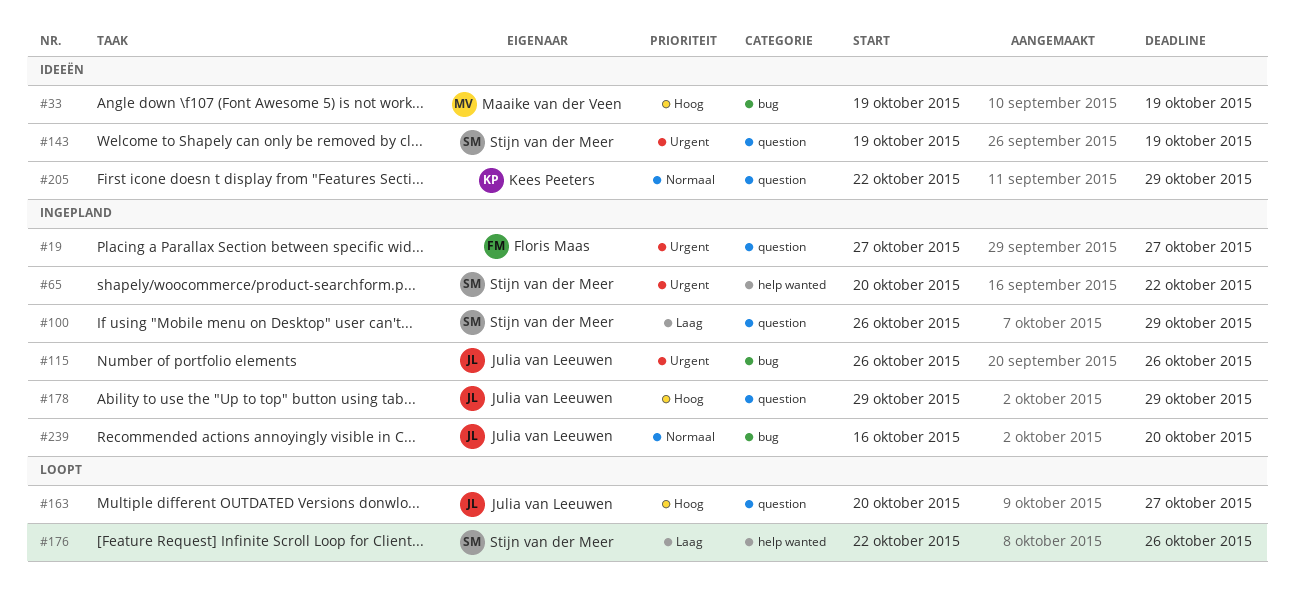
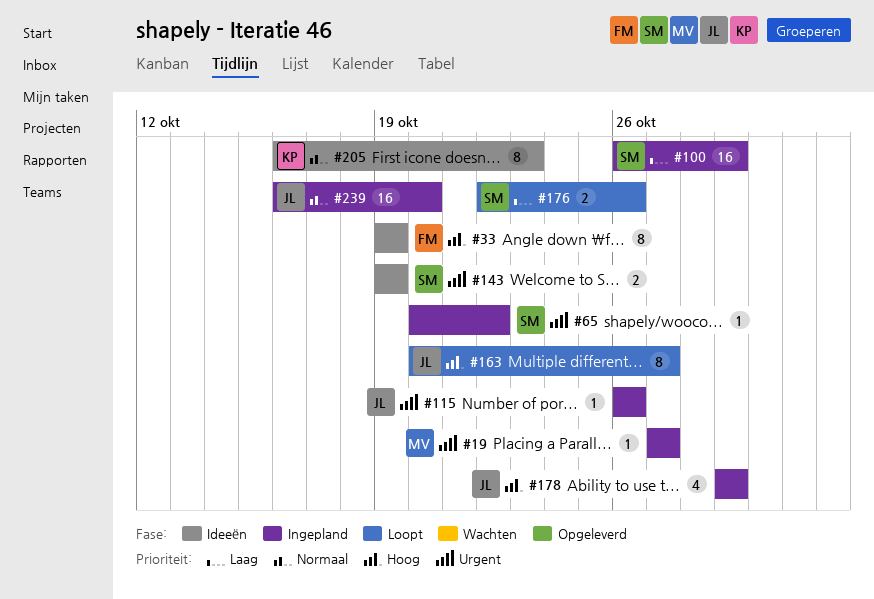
#19, owner: Floris Maas -> Maaike van der Veen
#33, owner: Maaike van der Veen -> Floris Maas
#205, start: Oct 22 -> Oct 16
#205, due: Oct 29 -> Oct 23

